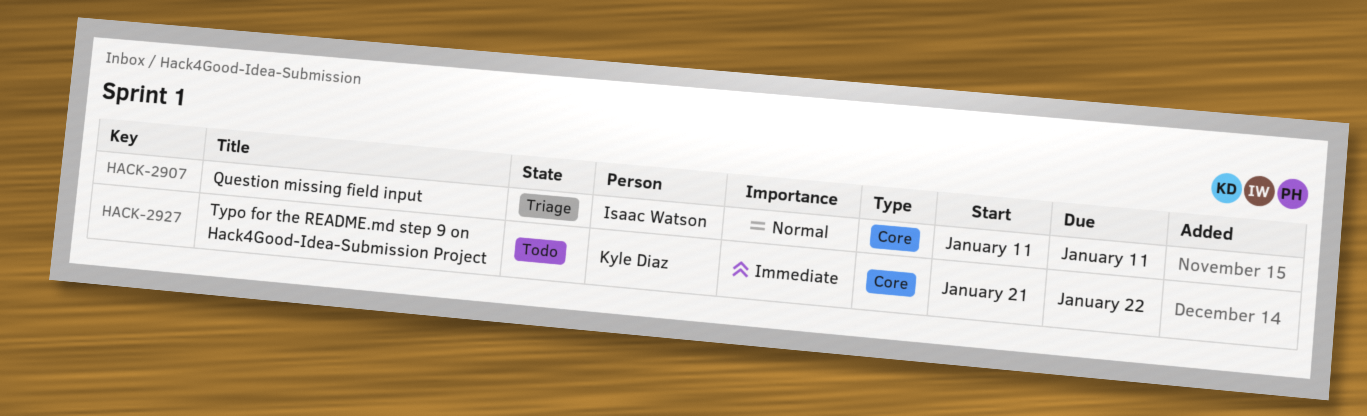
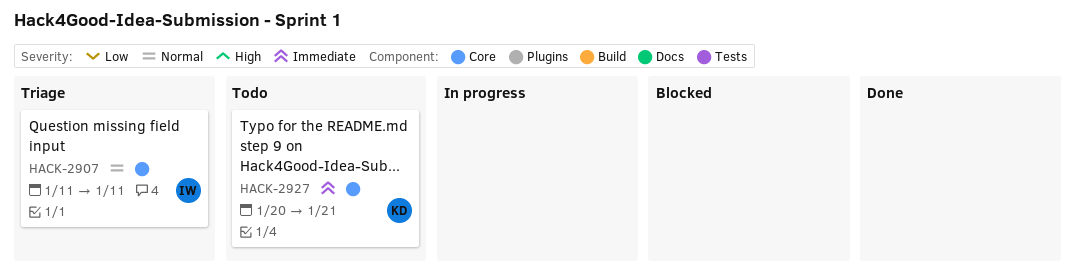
HACK-2927, start: Jan 21 -> Jan 20
HACK-2927, due: Jan 22 -> Jan 21

